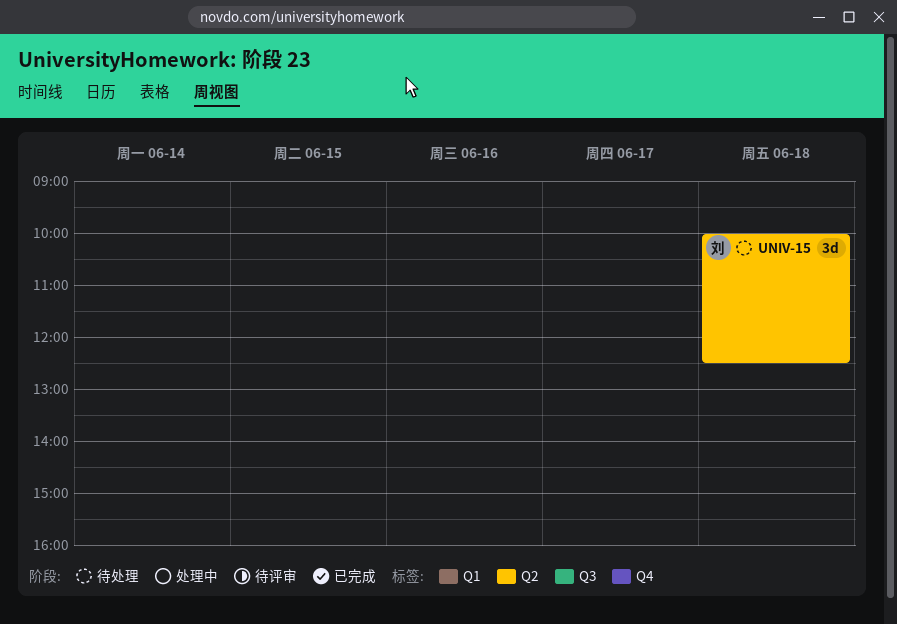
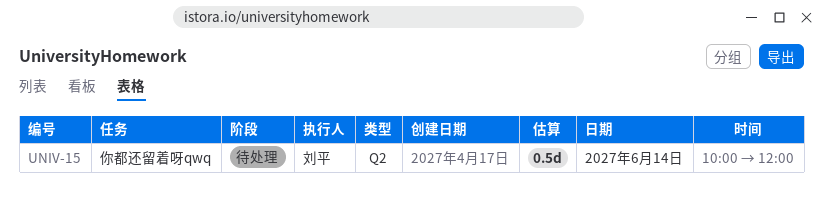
UNIV-15, estimate: 3d -> 0.5d
UNIV-15, day: Jun 18 -> Jun 14
UNIV-15, ends: 12:30 -> 12:00

